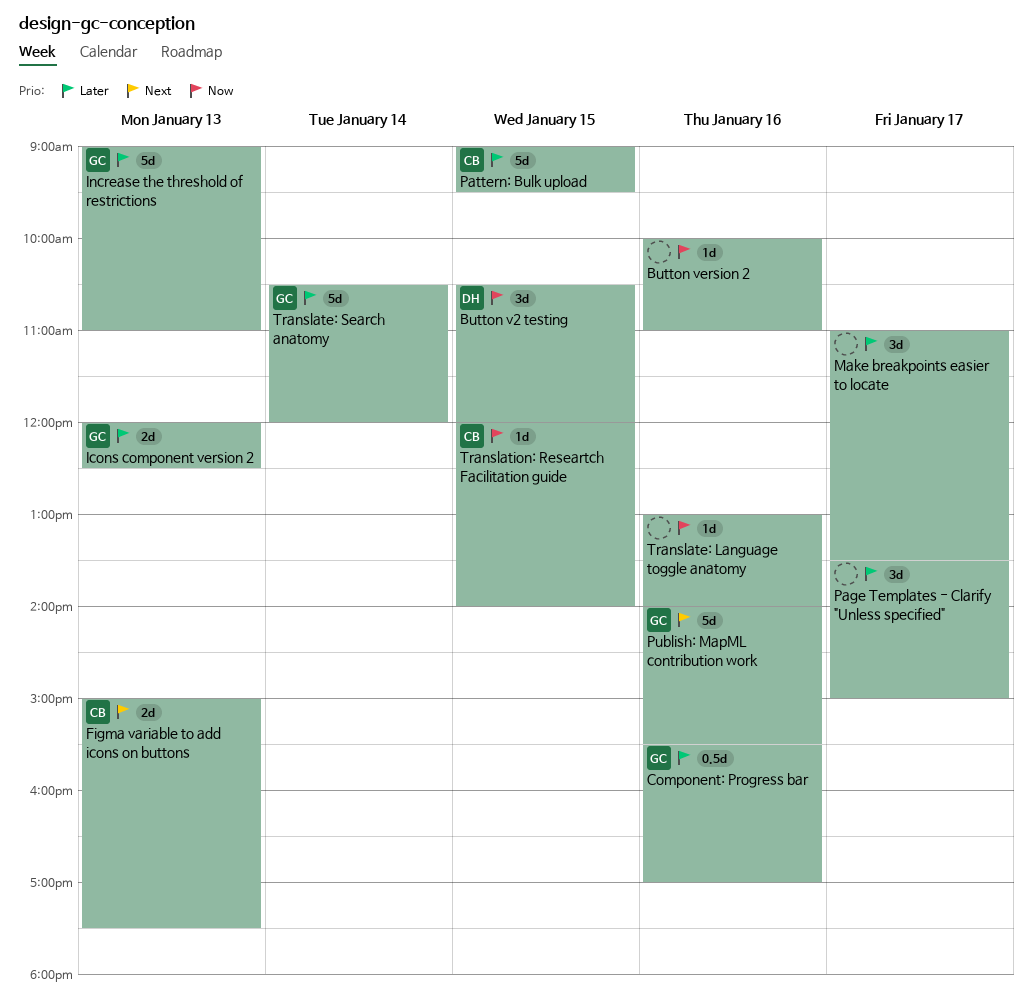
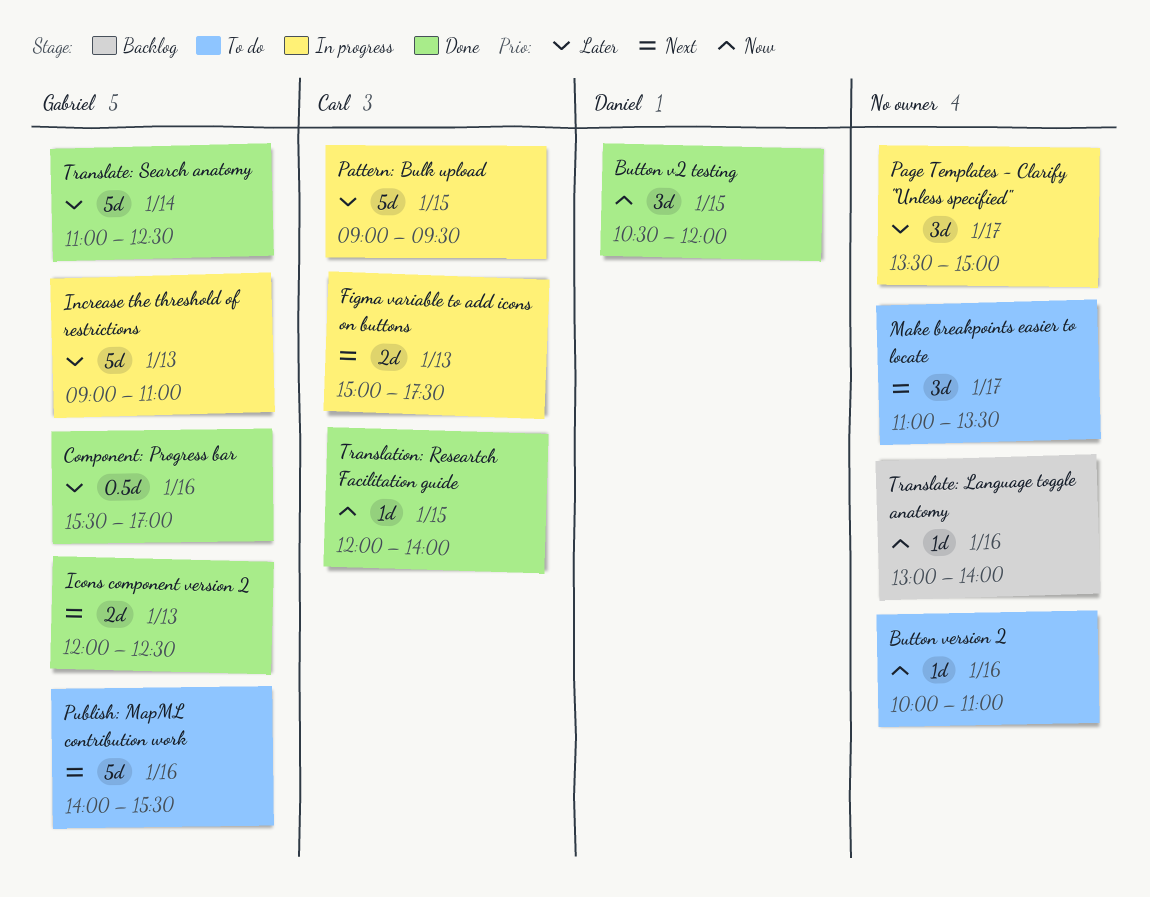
Icons component version 2, priority: Later -> Next
Make breakpoints easier to locate, priority: Later -> Next
Translate: Search anatomy, begins: 10:30 -> 11:00
Translate: Search anatomy, ends: 12:00 -> 12:30

